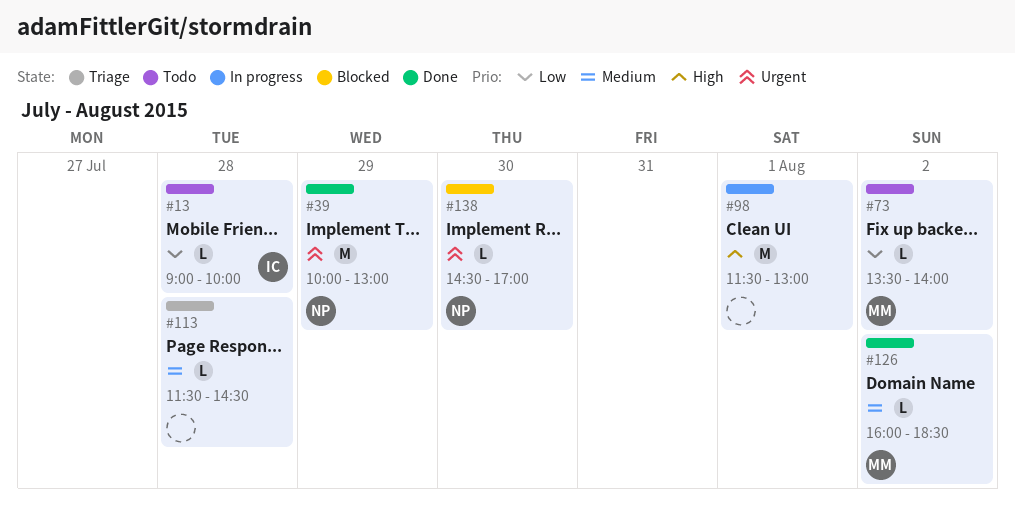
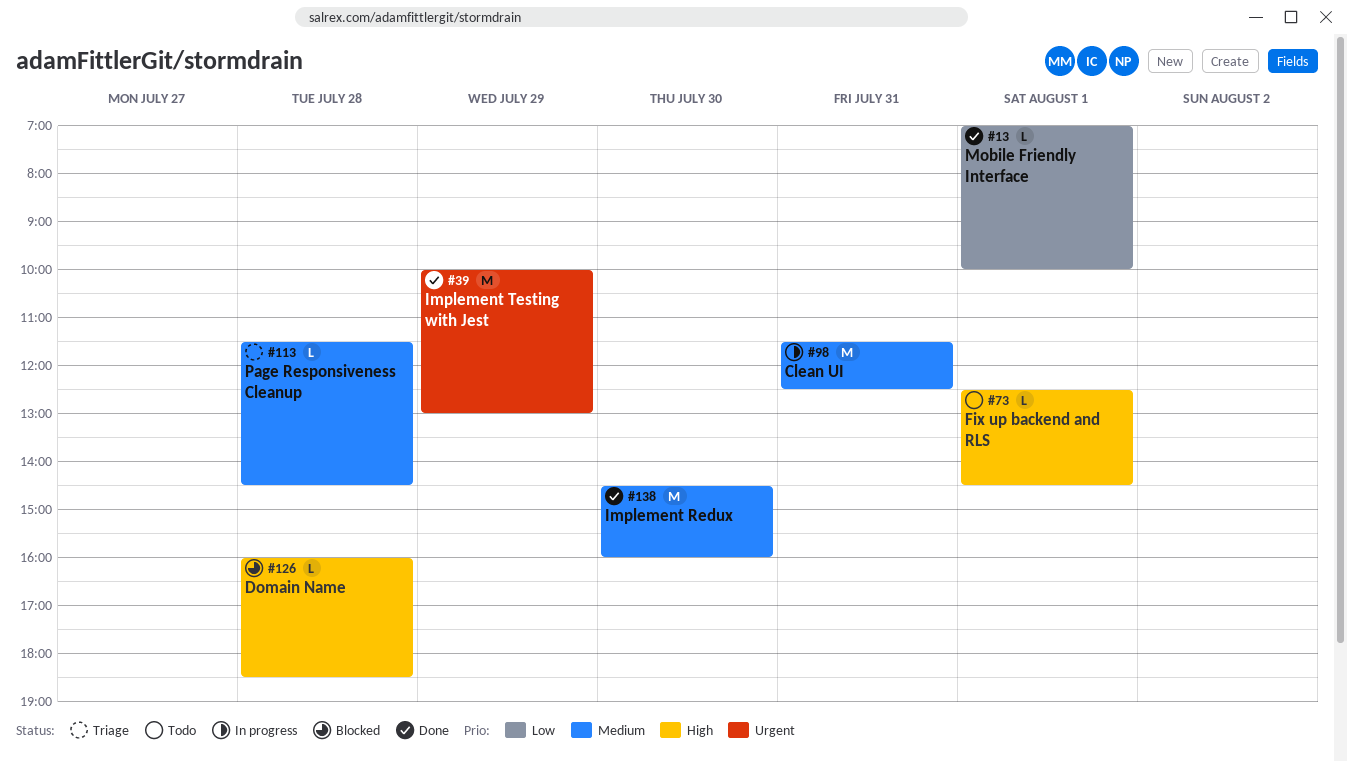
#13, status: Todo -> Done
#13, day: Jul 28 -> Aug 1
#13, begins: 09:00 -> 07:00
#73, priority: Low -> High
#73, day: Aug 2 -> Aug 1
#73, begins: 13:30 -> 12:30
#73, ends: 14:00 -> 14:30
#98, priority: High -> Medium
#98, day: Aug 1 -> Jul 31
#98, ends: 13:00 -> 12:30
#126, status: Done -> Blocked
#126, priority: Medium -> High
#126, day: Aug 2 -> Jul 28
#138, status: Blocked -> Done
#138, priority: Urgent -> Medium
#138, estimate: L -> M
#138, ends: 17:00 -> 16:00

